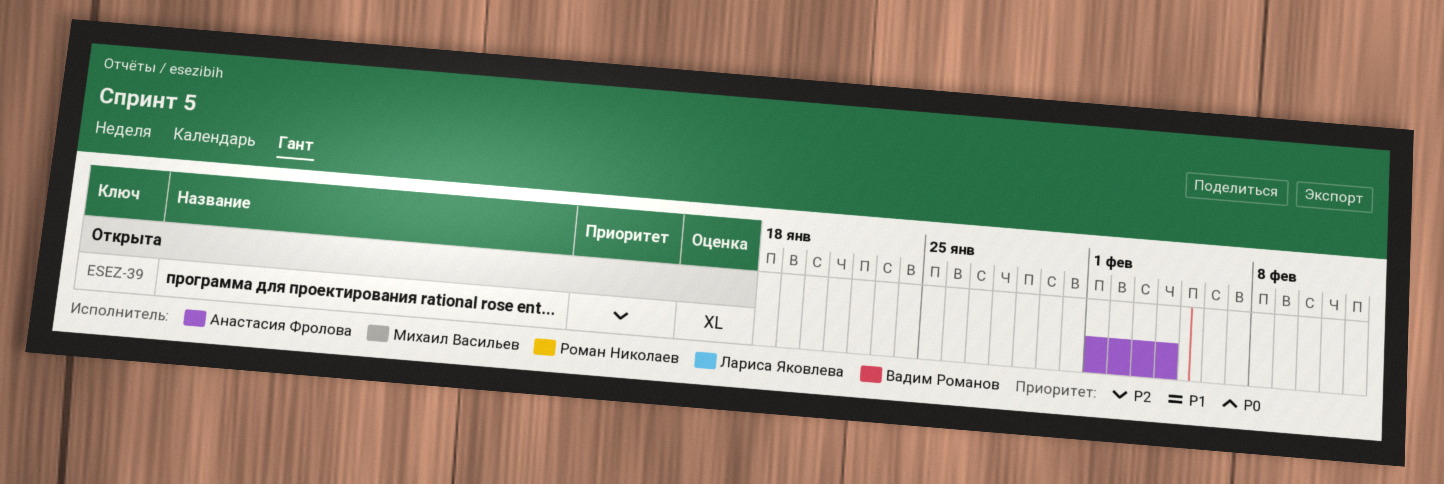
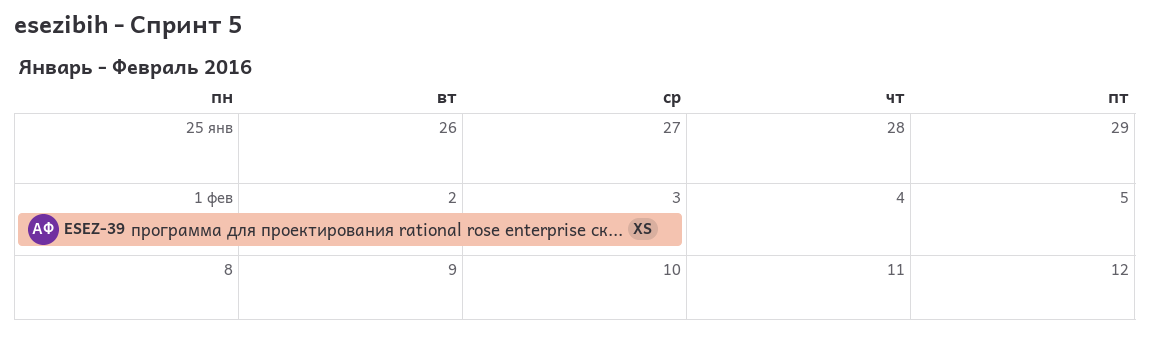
ESEZ-39, estimate: XL -> XS
ESEZ-39, due: Feb 4 -> Feb 3

